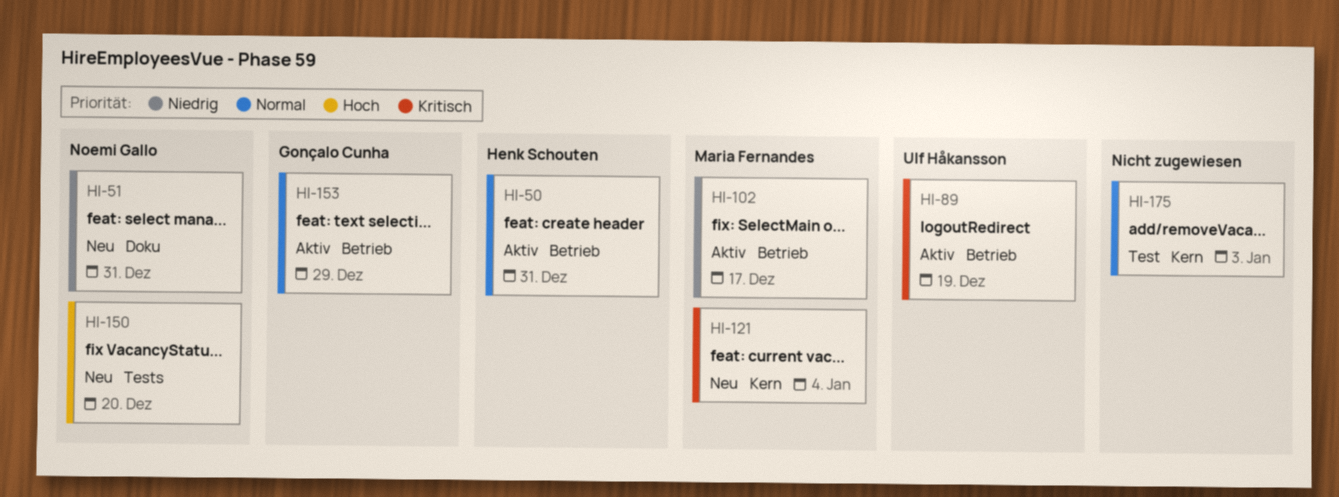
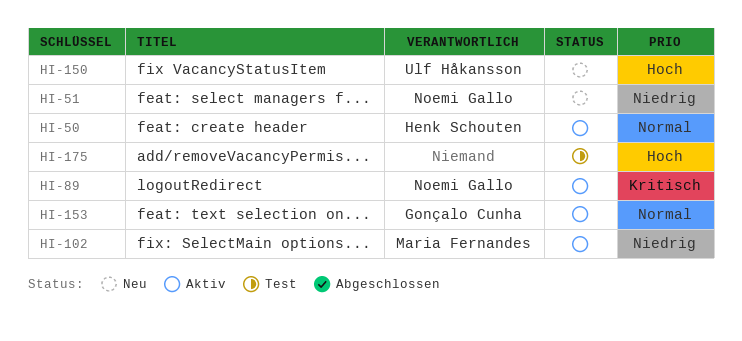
HI-89, owner: Ulf Håkansson -> Noemi Gallo
HI-121: present -> none
HI-150, owner: Noemi Gallo -> Ulf Håkansson
HI-175, priority: Normal -> Hoch

